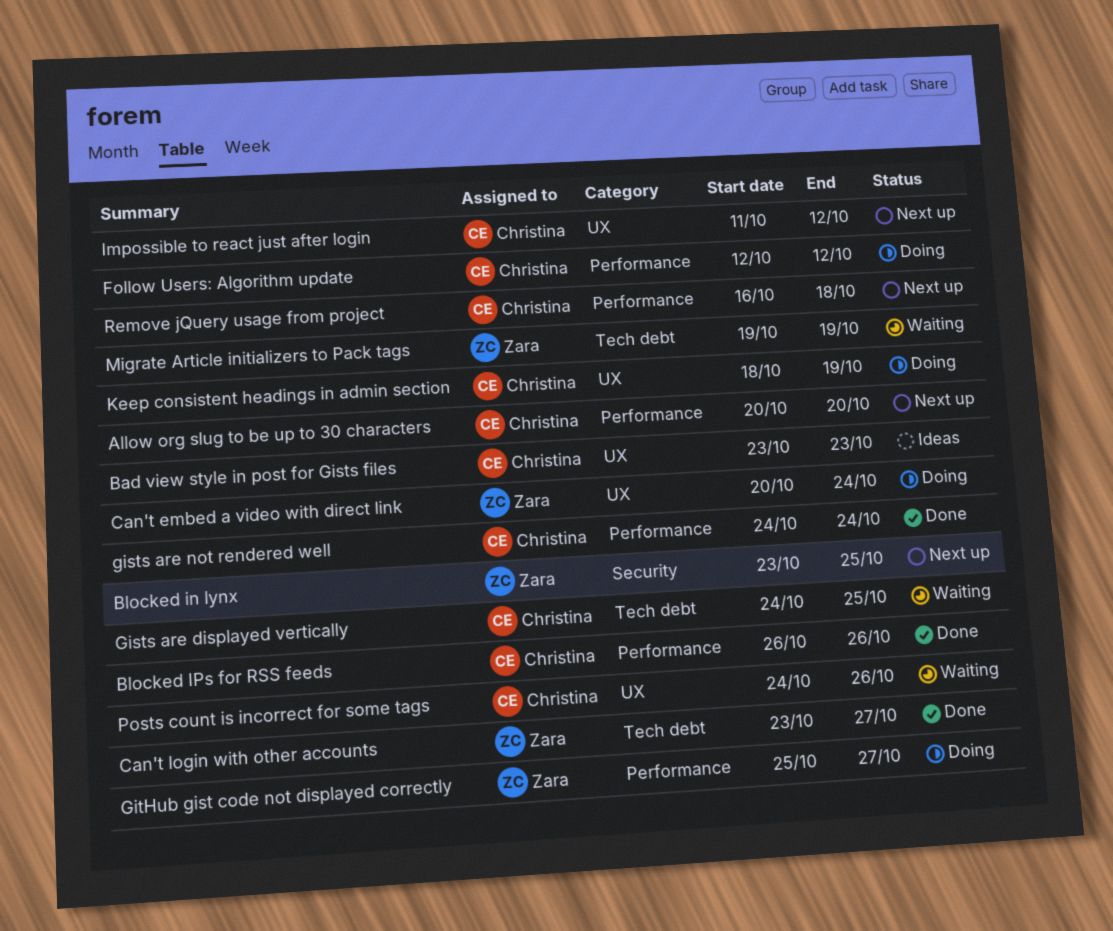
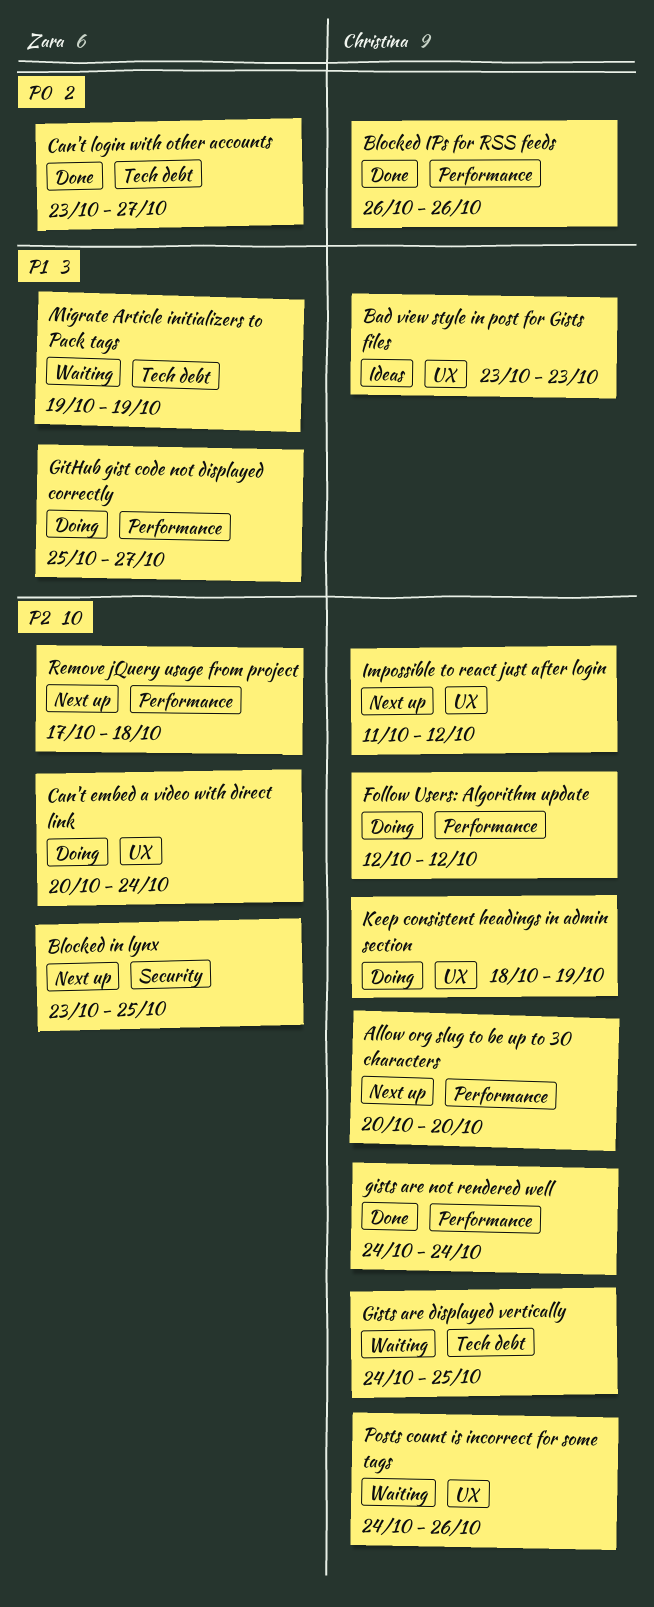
Remove jQuery usage from project, owner: Christina -> Zara
Remove jQuery usage from project, start: Oct 16 -> Oct 17

